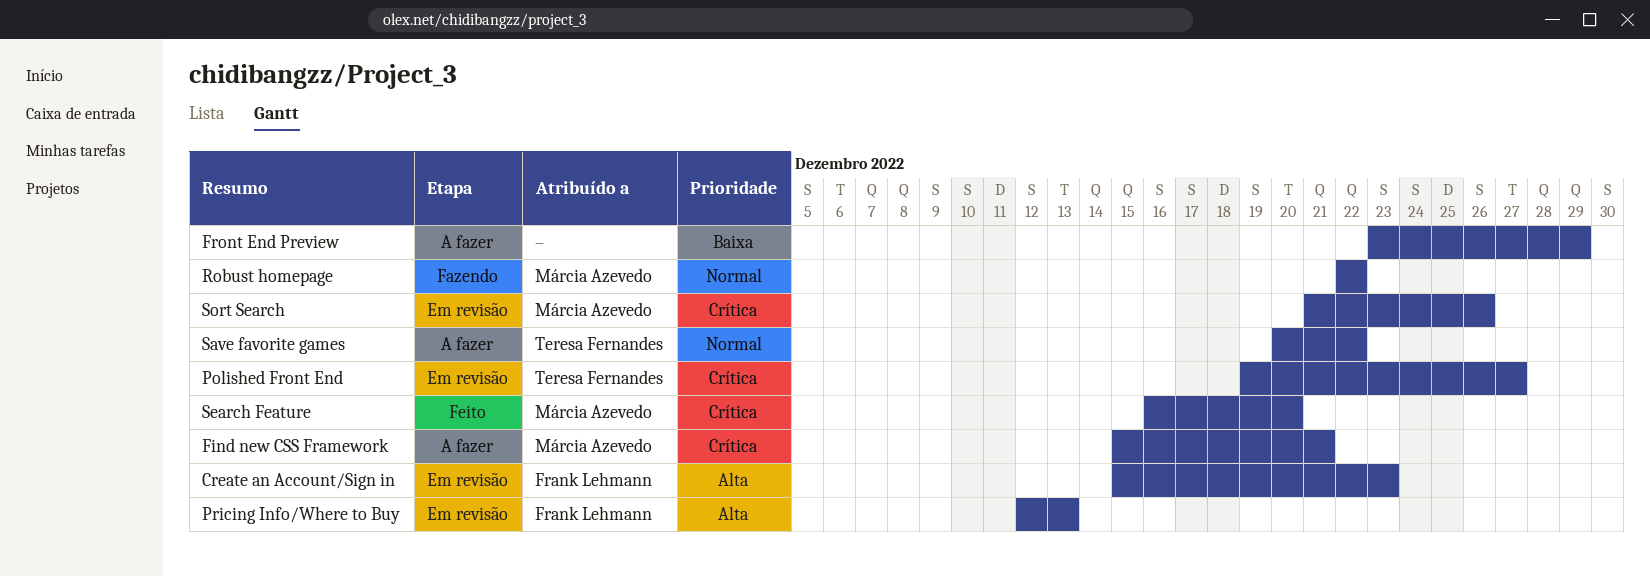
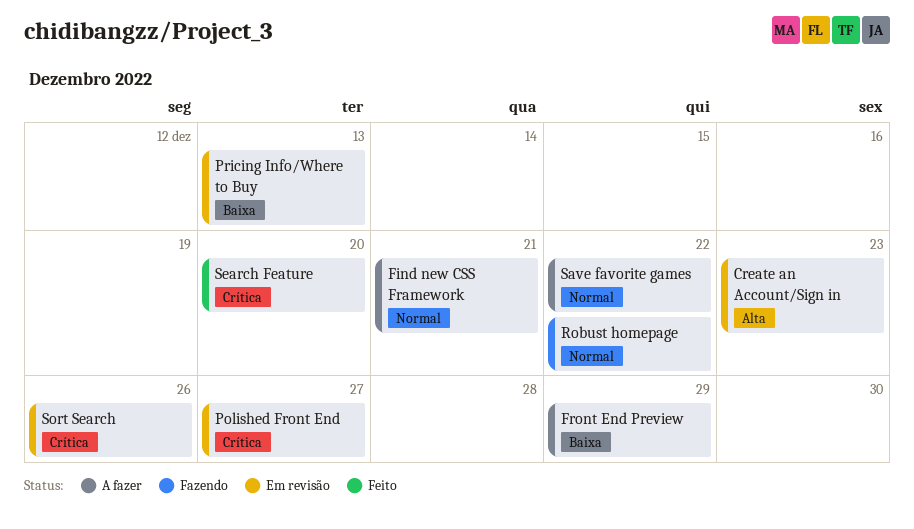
Find new CSS Framework, priority: Crítica -> Normal
Pricing Info/Where to Buy, priority: Alta -> Baixa

